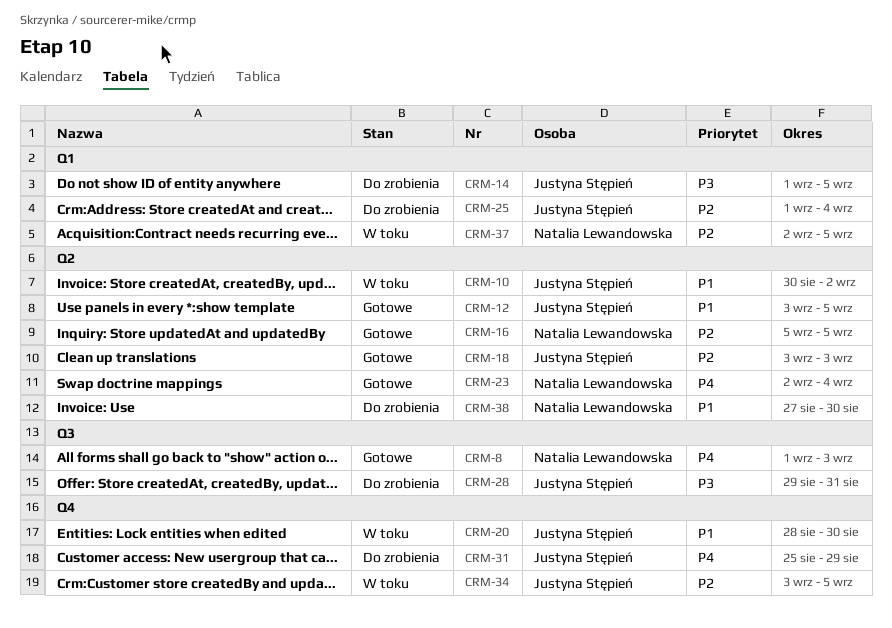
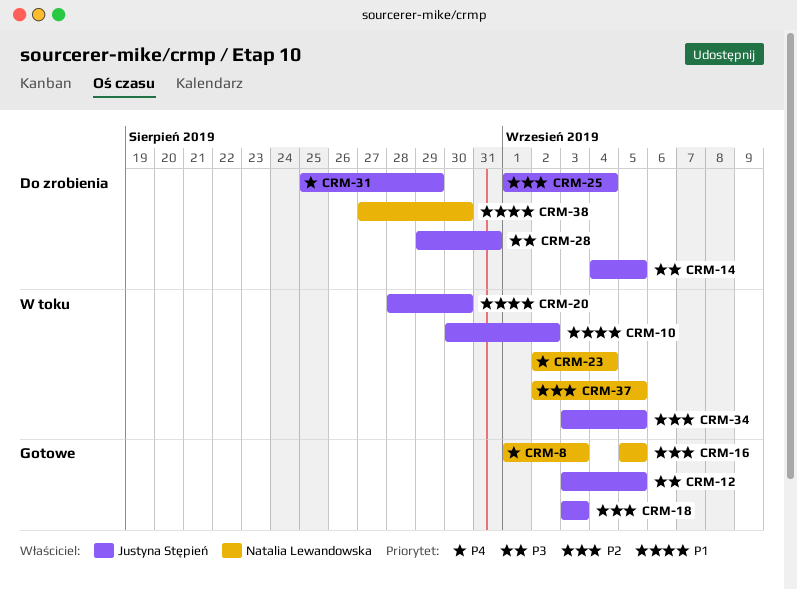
CRM-12, priority: P1 -> P3
CRM-14, start: Sep 1 -> Sep 4
CRM-23, status: Gotowe -> W toku

